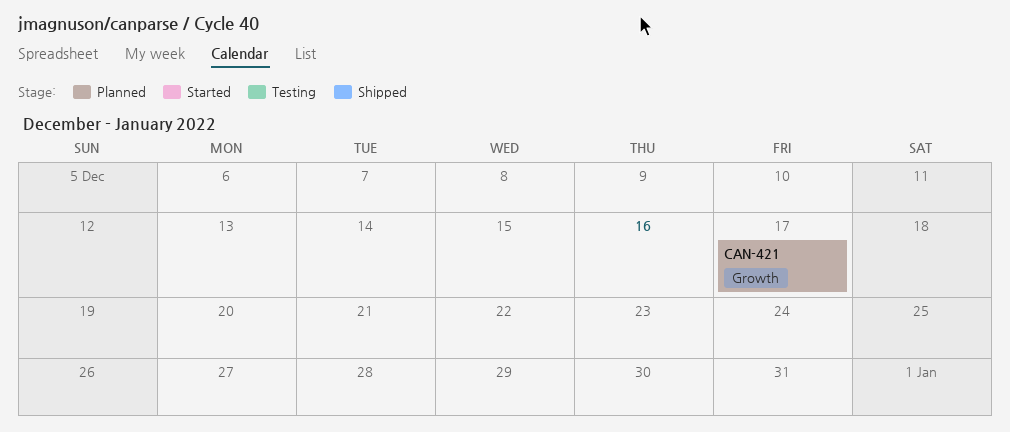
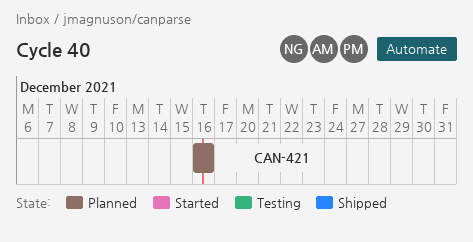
CAN-421, due: Dec 17 -> Dec 16

